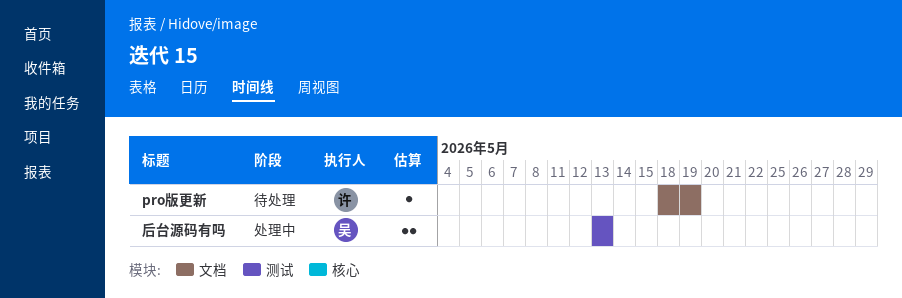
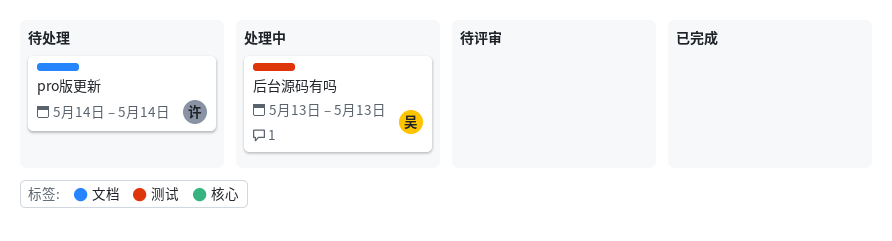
pro版更新, start: May 18 -> May 14
pro版更新, due: May 19 -> May 14

